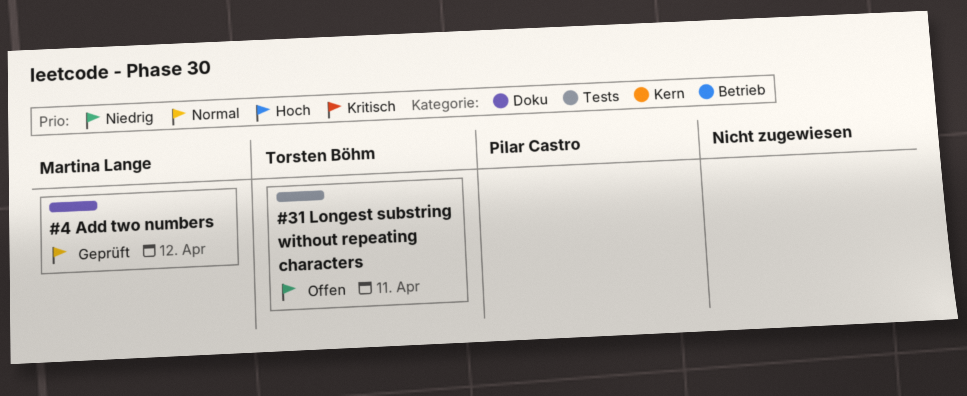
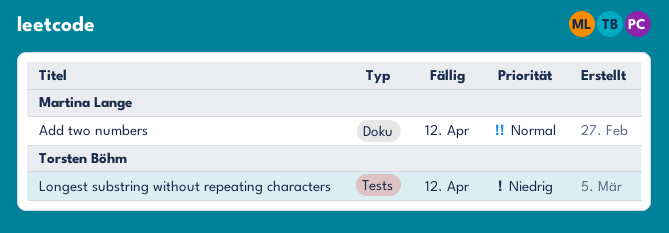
Longest substring without repeating characters, due: Apr 11 -> Apr 12

